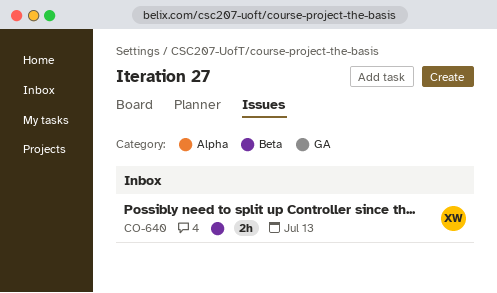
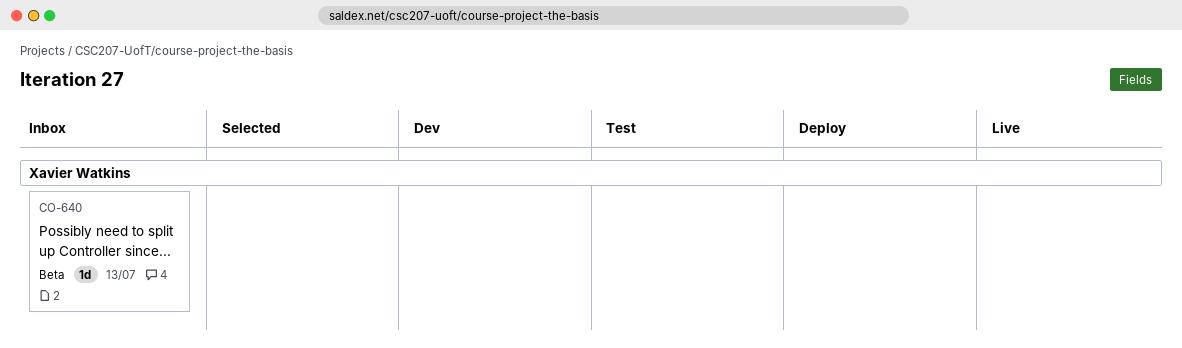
CO-640, estimate: 2h -> 1d

